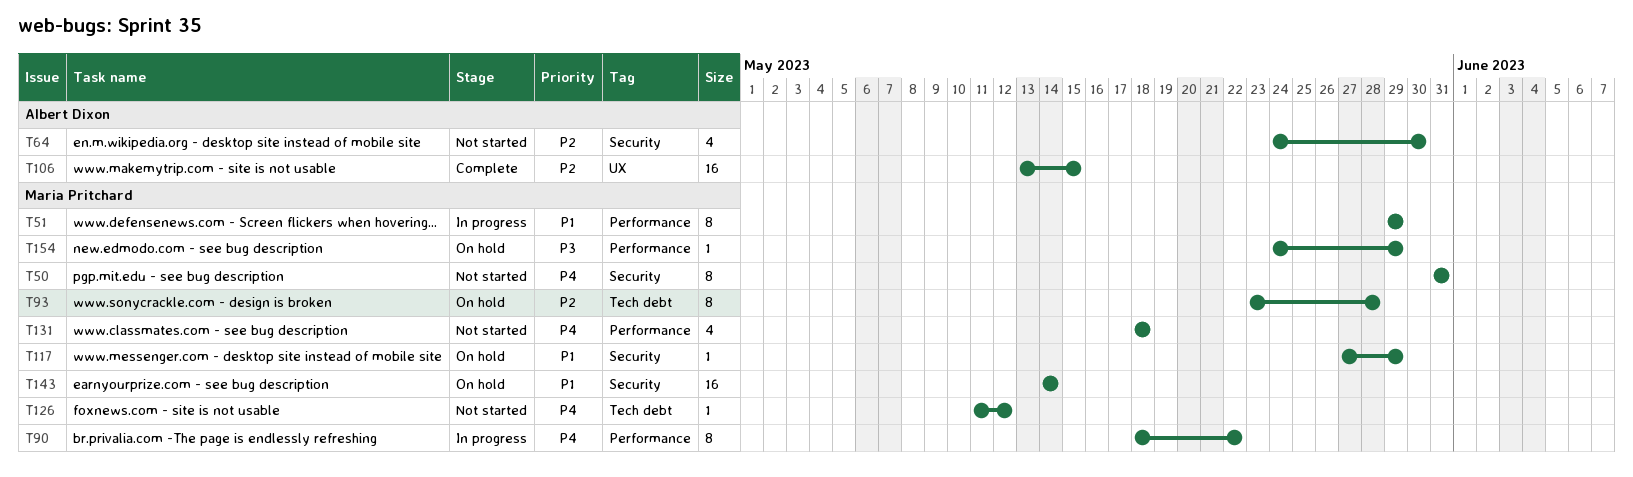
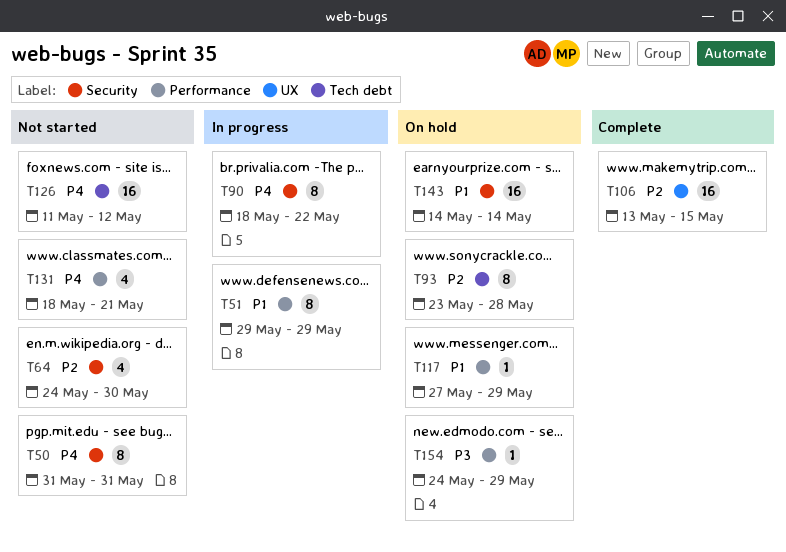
T90, label: Performance -> Security
T117, label: Security -> Performance
T126, estimate: 1 -> 16
T131, due: May 18 -> May 21

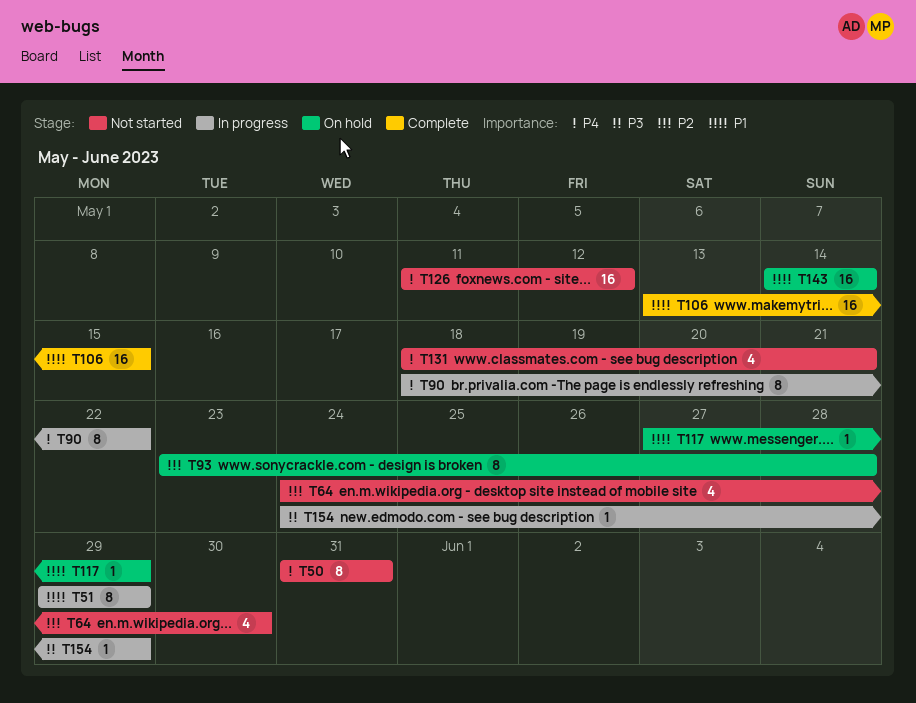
T106, priority: P2 -> P1
T154, status: On hold -> In progress

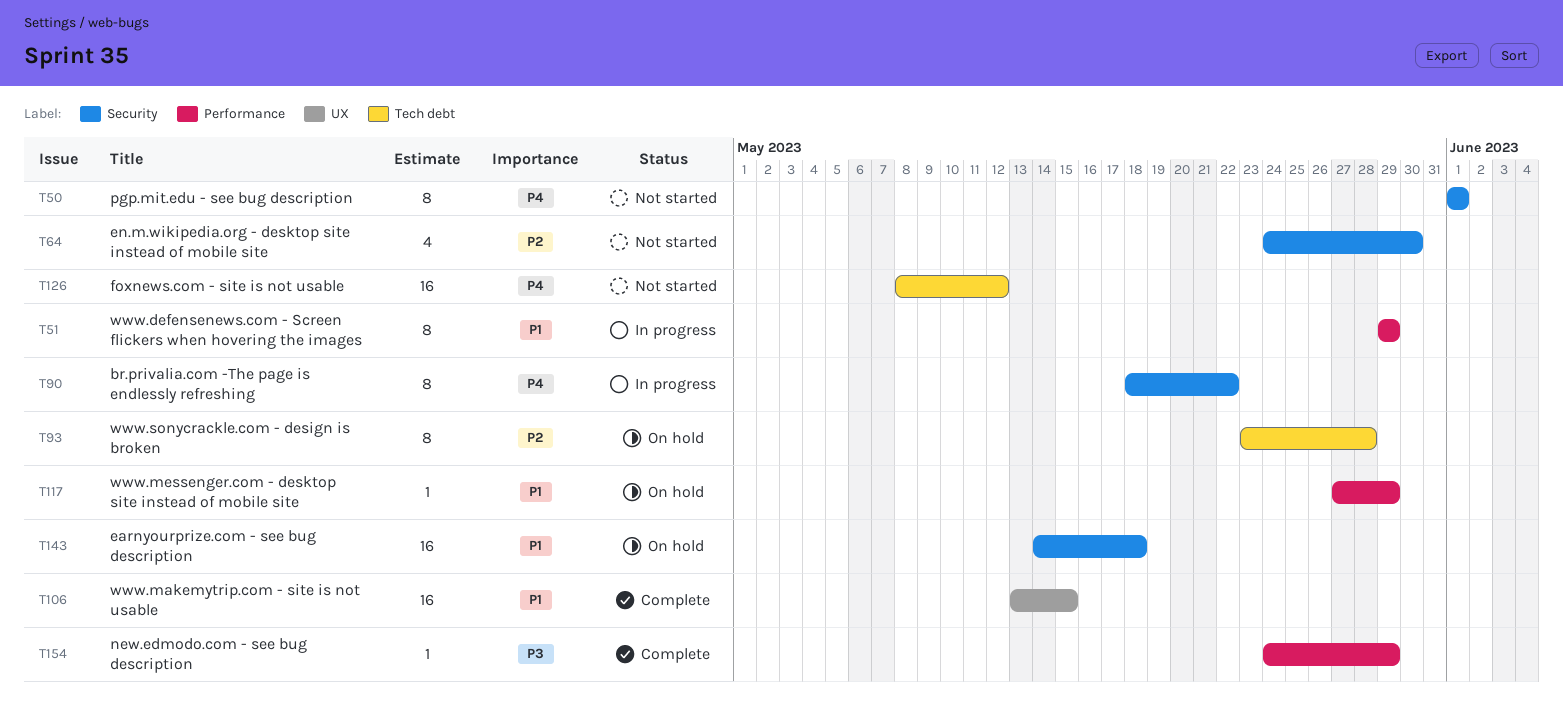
T50, start: May 31 -> Jun 1
T50, due: May 31 -> Jun 1
T126, start: May 11 -> May 8
T131: present -> none
T143, due: May 14 -> May 18
T154, status: In progress -> Complete

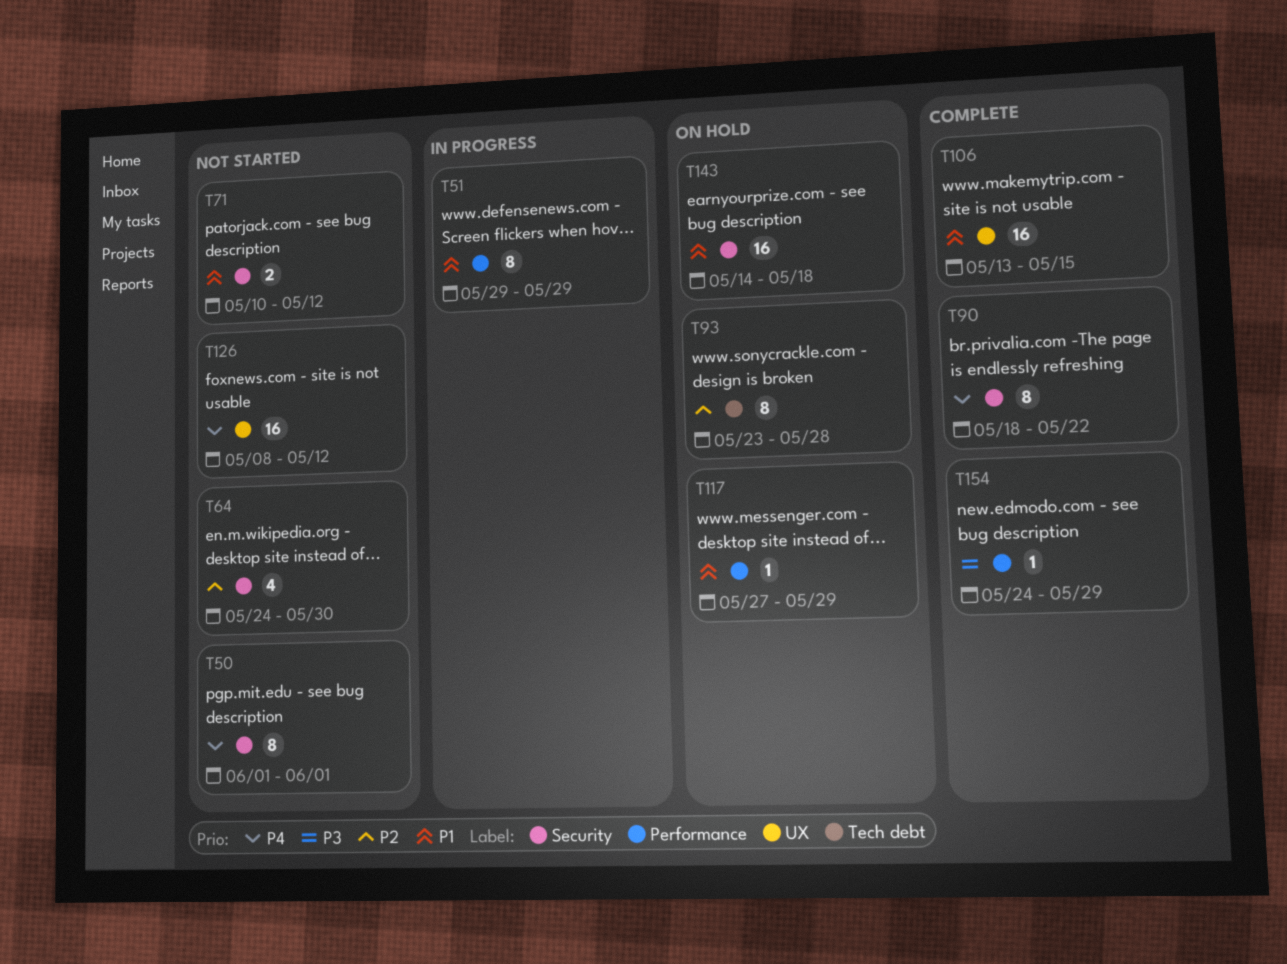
T71: none -> present
T90, status: In progress -> Complete
T126, label: Tech debt -> UX

